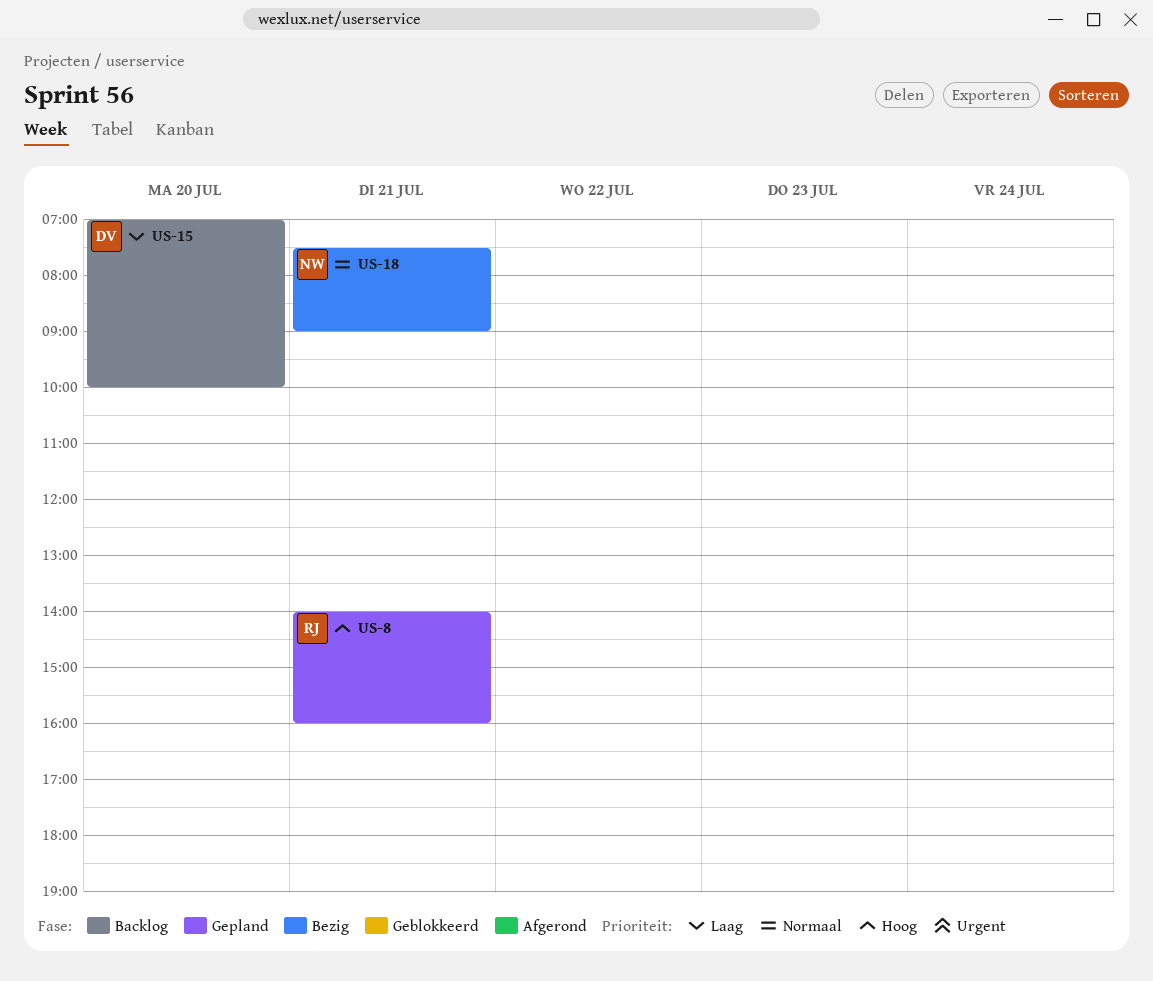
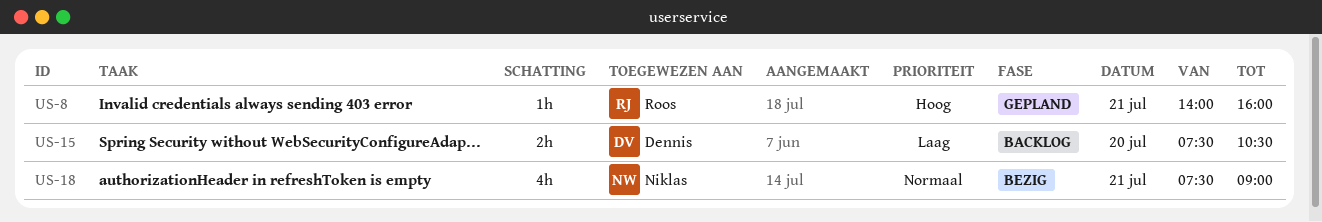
US-15, begins: 07:00 -> 07:30
US-15, ends: 10:00 -> 10:30

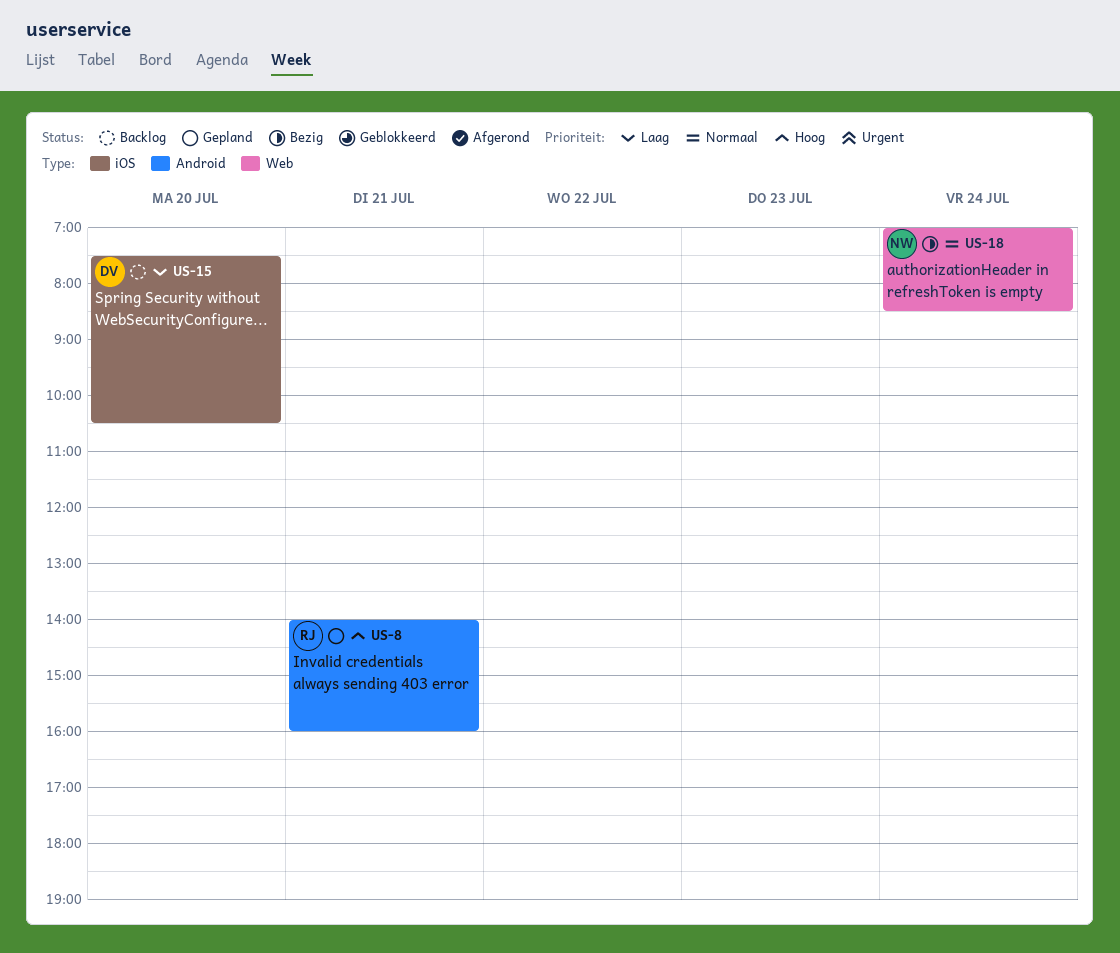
US-18, day: Jul 21 -> Jul 24
US-18, begins: 07:30 -> 07:00
US-18, ends: 09:00 -> 08:30

